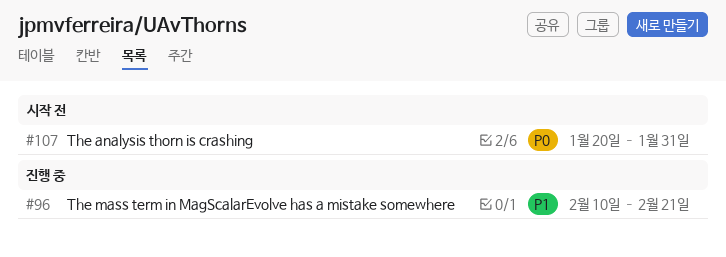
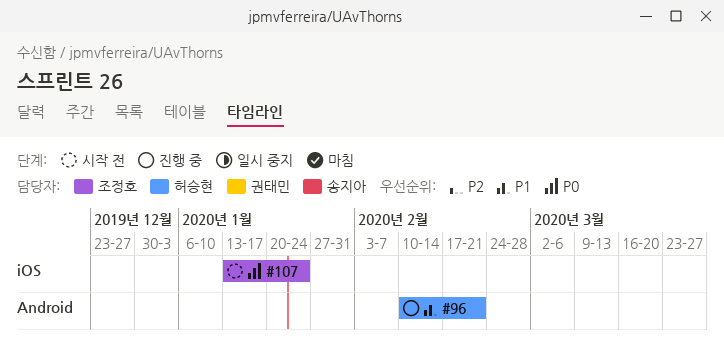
#107, start: Jan 20 -> Jan 13
#107, due: Jan 31 -> Jan 24

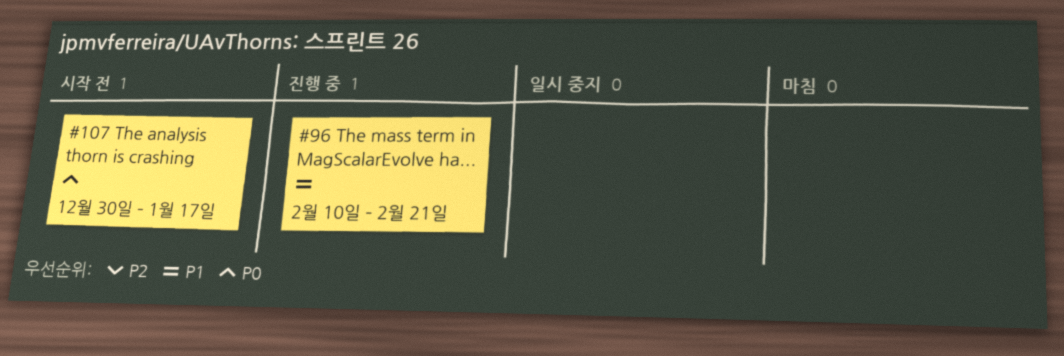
#107, start: Jan 13 -> Dec 30
#107, due: Jan 24 -> Jan 17

